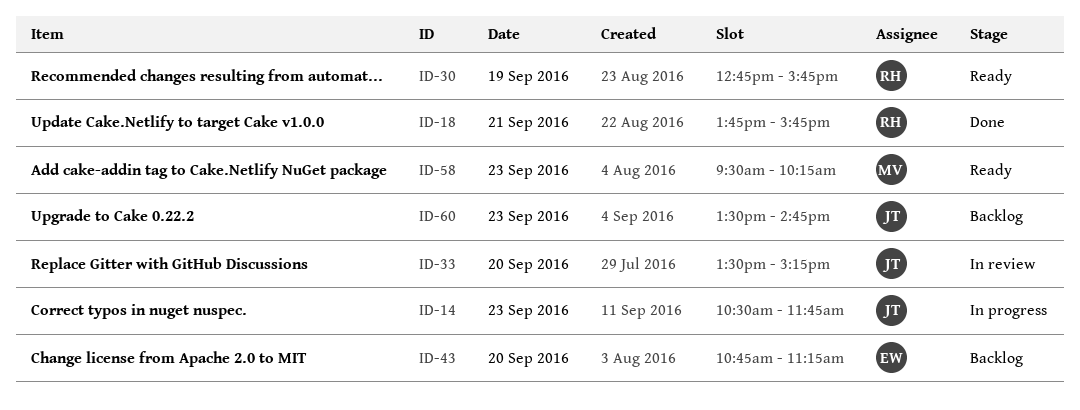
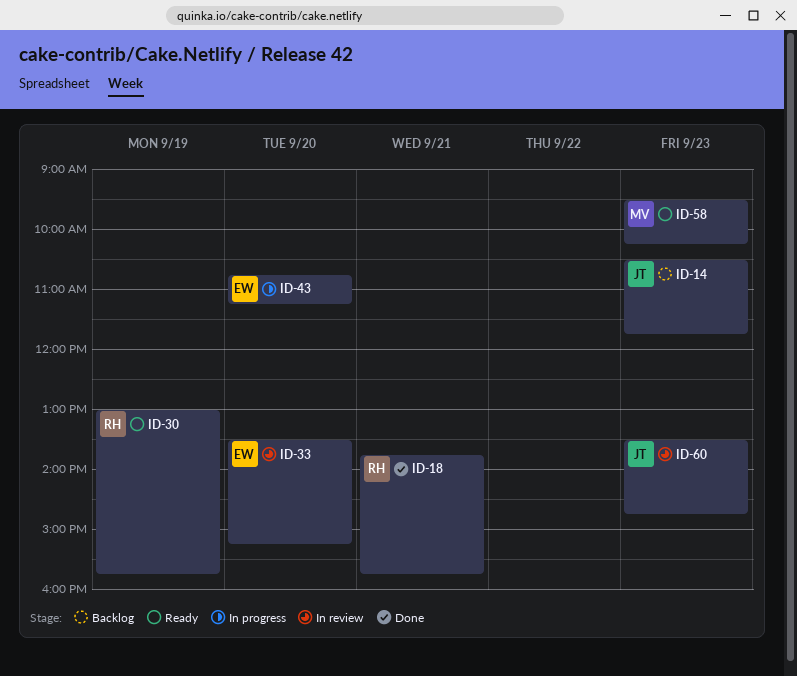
ID-14, status: In progress -> Backlog
ID-30, begins: 12:45 -> 13:00
ID-33, owner: JT -> EW
ID-43, status: Backlog -> In progress
ID-60, status: Backlog -> In review

